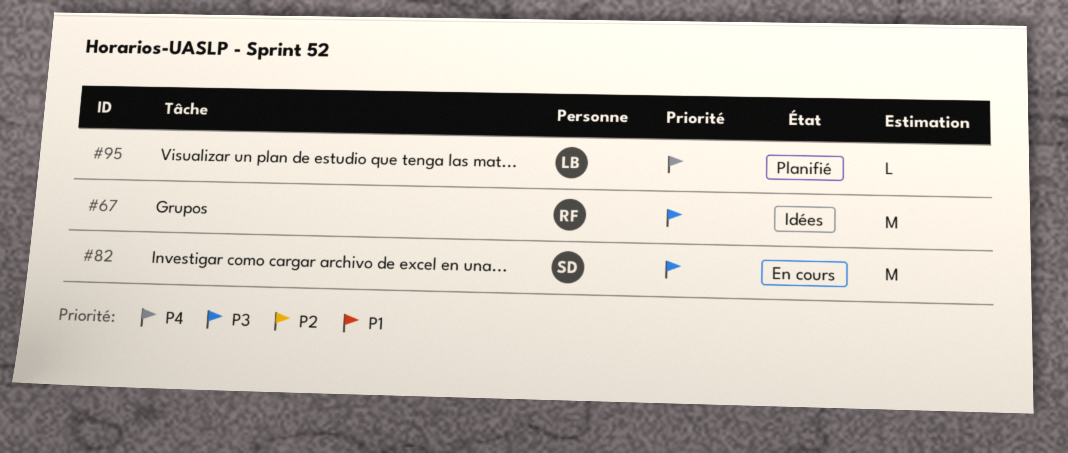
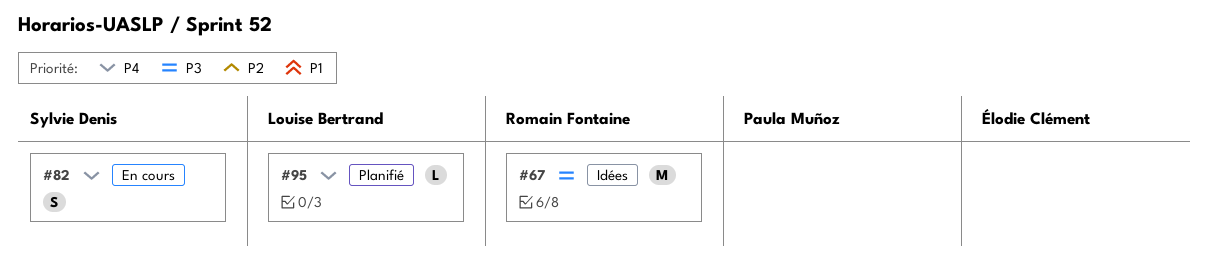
#82, priority: P3 -> P4
#82, estimate: M -> S

